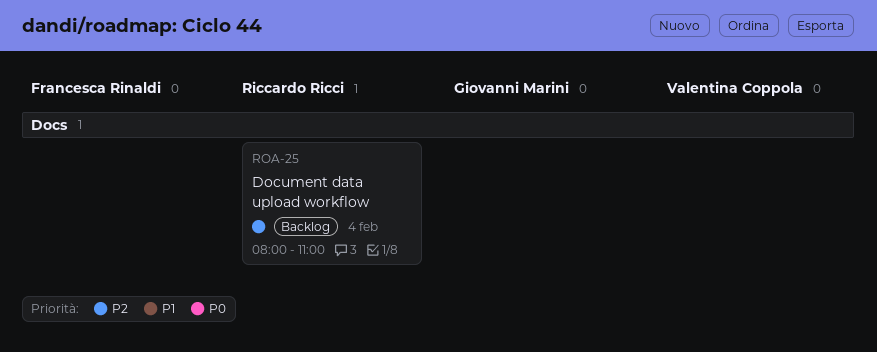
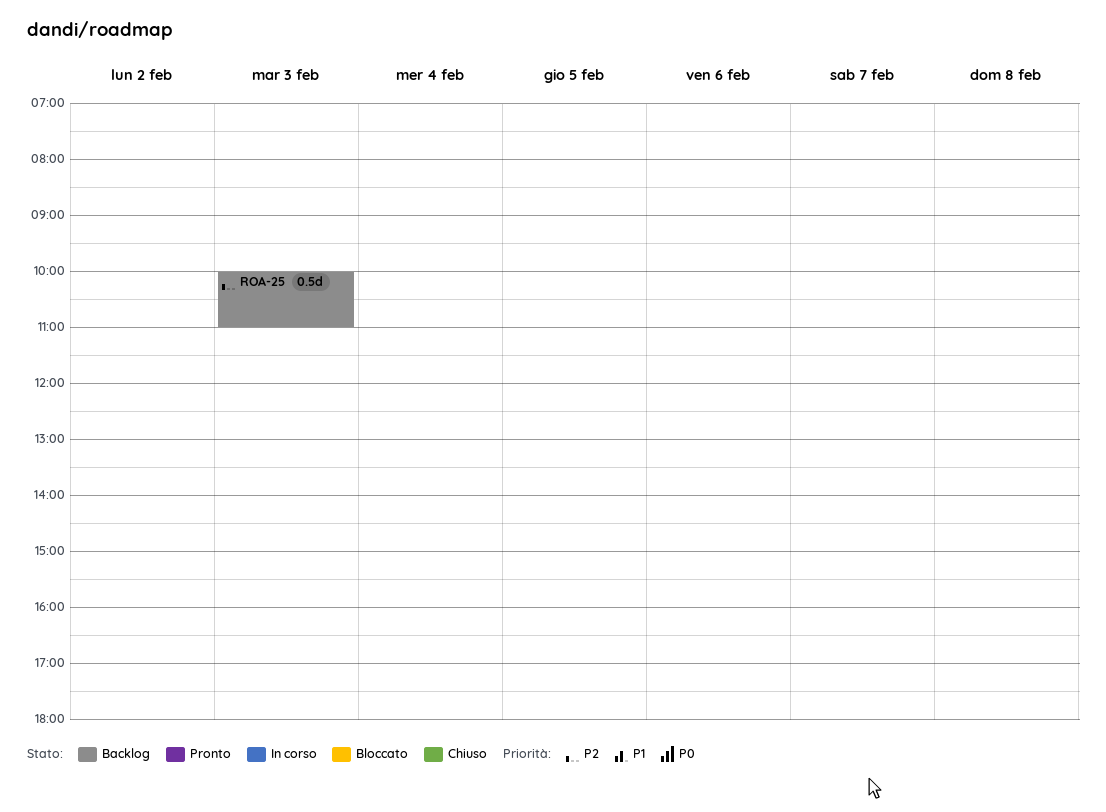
ROA-25, day: Feb 4 -> Feb 3
ROA-25, begins: 08:00 -> 10:00

